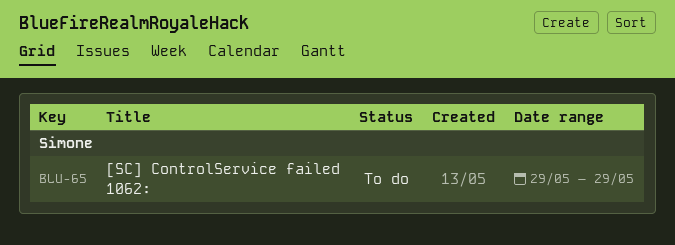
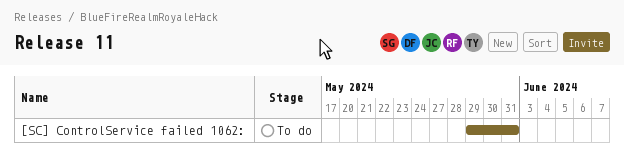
[SC] ControlService failed 1062:, due: May 29 -> May 31

